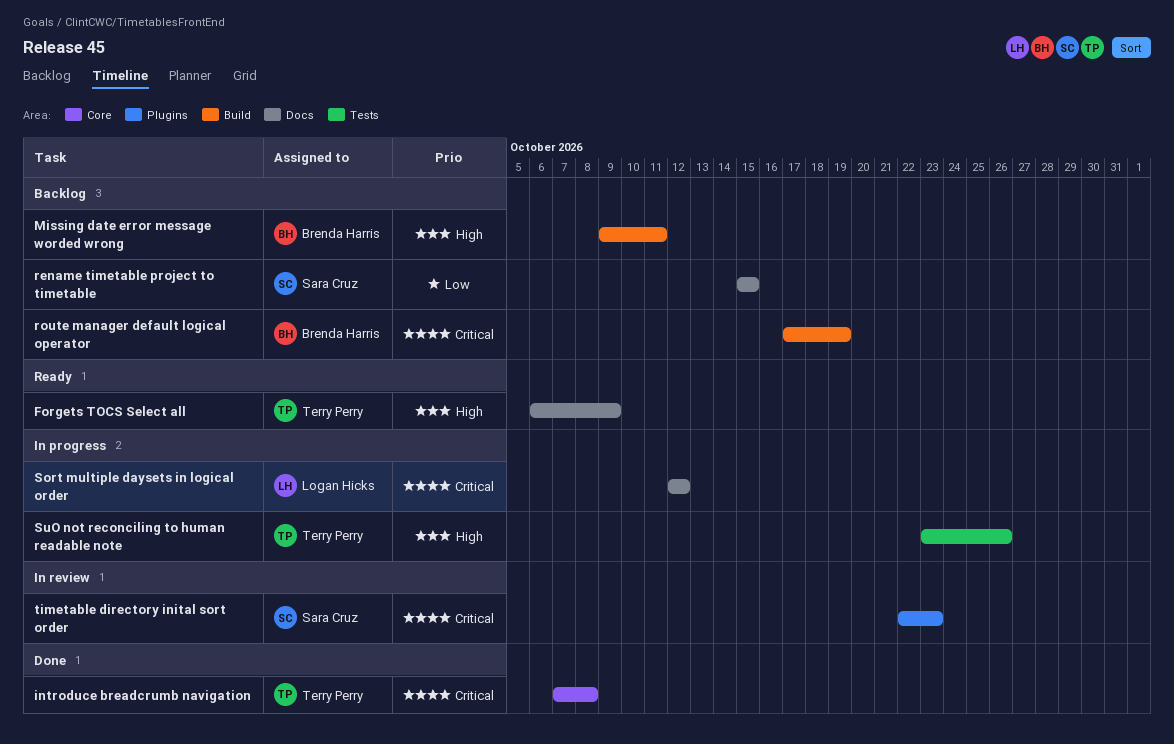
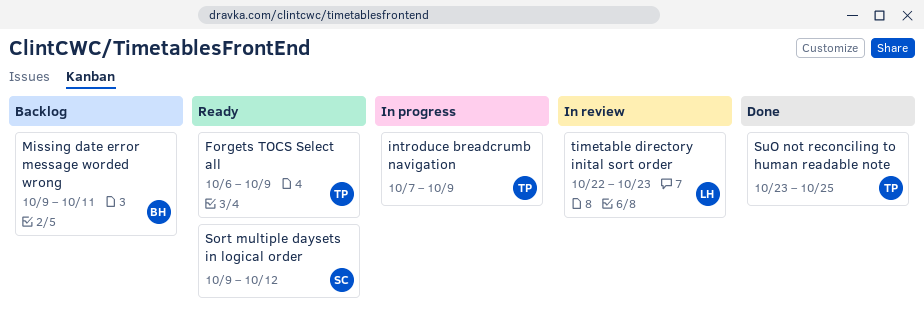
introduce breadcrumb navigation, status: Done -> In progress
introduce breadcrumb navigation, due: Oct 8 -> Oct 9
rename timetable project to timetable: present -> none
route manager default logical operator: present -> none
Sort multiple daysets in logical order, status: In progress -> Ready
Sort multiple daysets in logical order, owner: Logan Hicks -> Sara Cruz
Sort multiple daysets in logical order, start: Oct 12 -> Oct 9
SuO not reconciling to human readable note, status: In progress -> Done
SuO not reconciling to human readable note, due: Oct 26 -> Oct 25
timetable directory inital sort order, owner: Sara Cruz -> Logan Hicks

